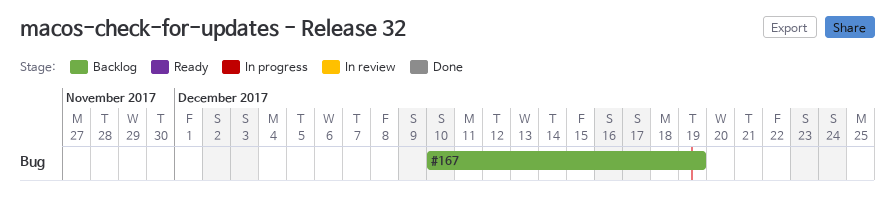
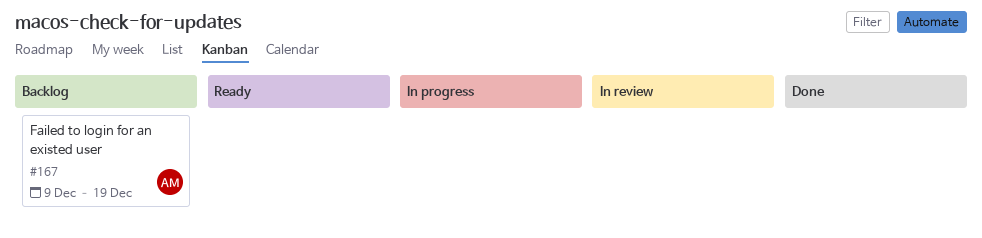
#167, start: Dec 10 -> Dec 9

